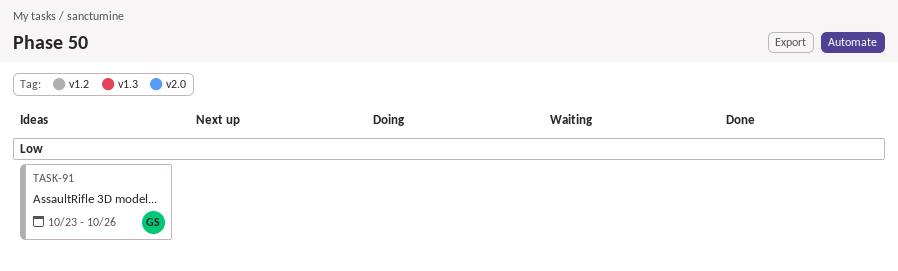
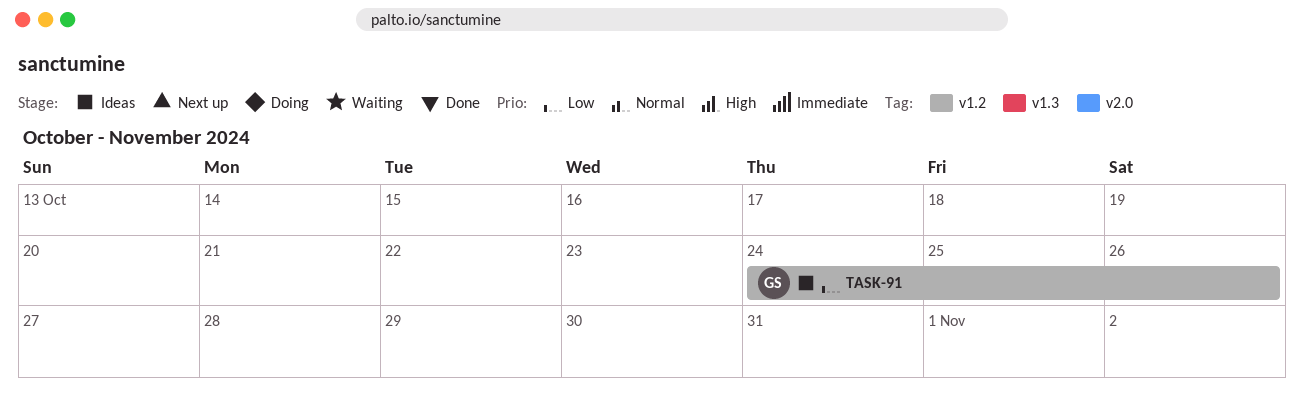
TASK-91, start: Oct 23 -> Oct 24

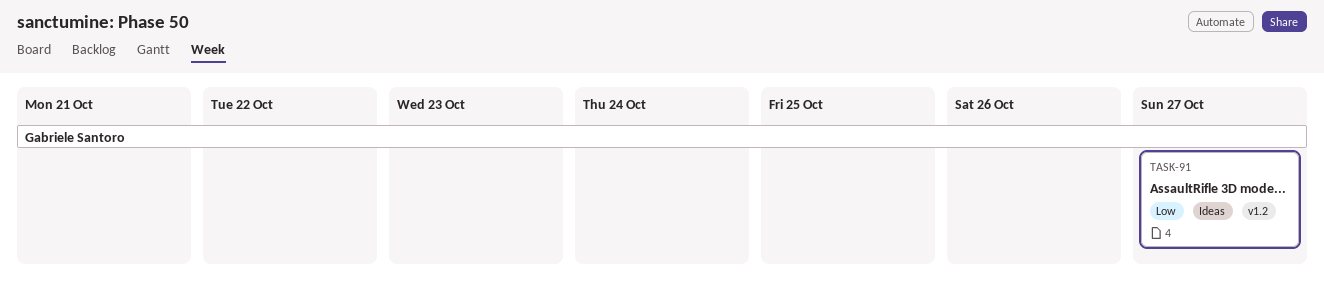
TASK-91, due: Oct 26 -> Oct 27

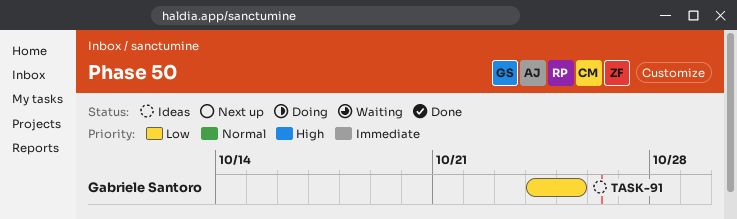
TASK-91, due: Oct 27 -> Oct 25

